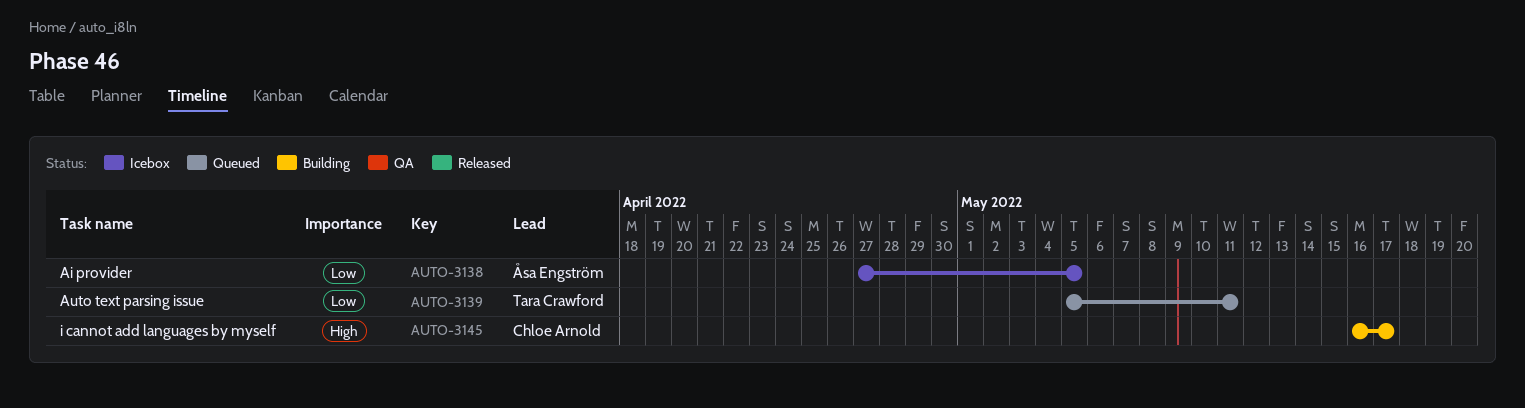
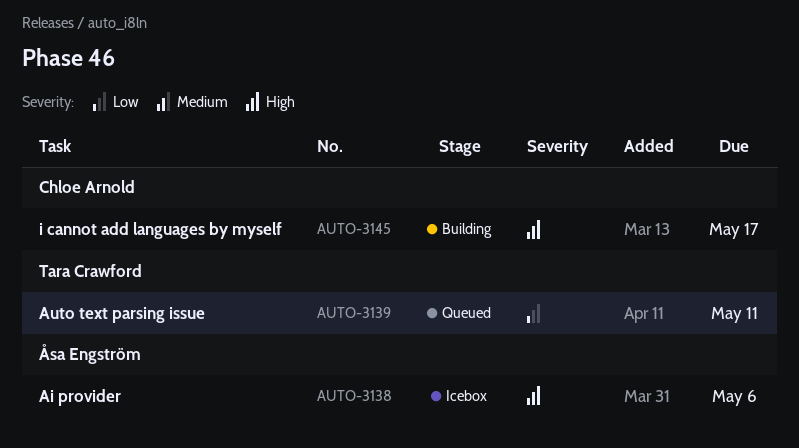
AUTO-3138, priority: Low -> High
AUTO-3138, due: May 5 -> May 6

